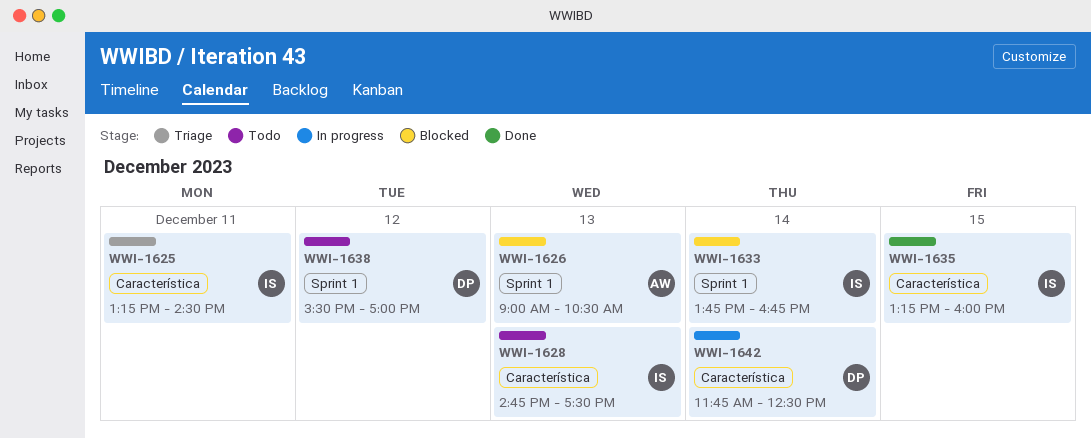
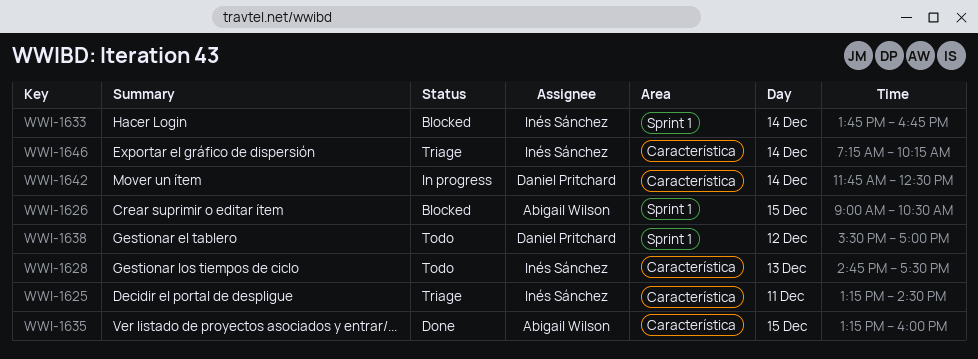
WWI-1626, day: Dec 13 -> Dec 15
WWI-1635, owner: Inés Sánchez -> Abigail Wilson
WWI-1646: none -> present

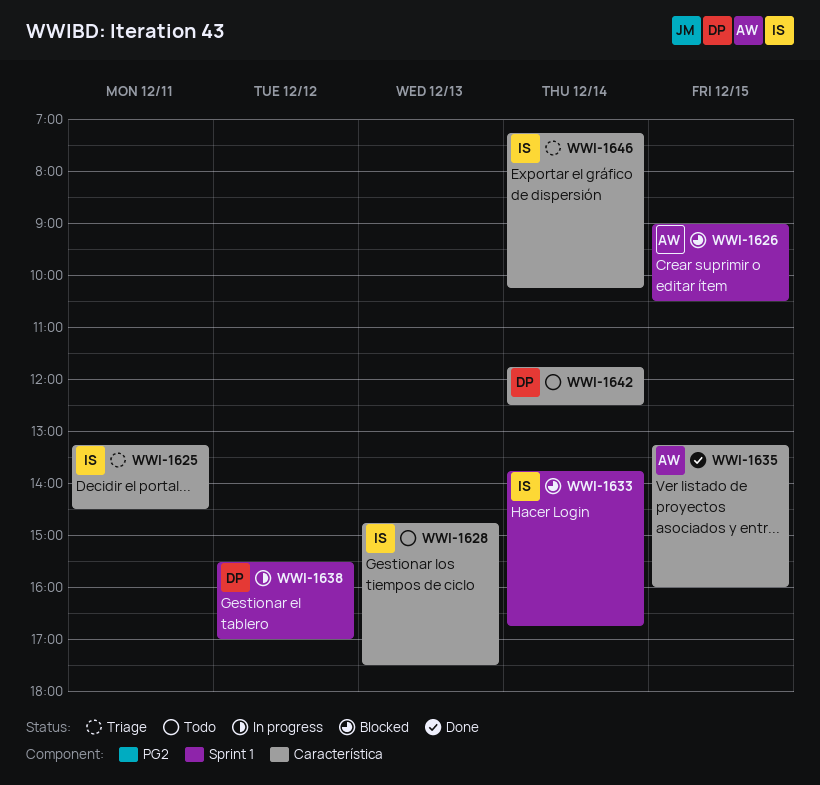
WWI-1638, status: Todo -> In progress
WWI-1642, status: In progress -> Todo

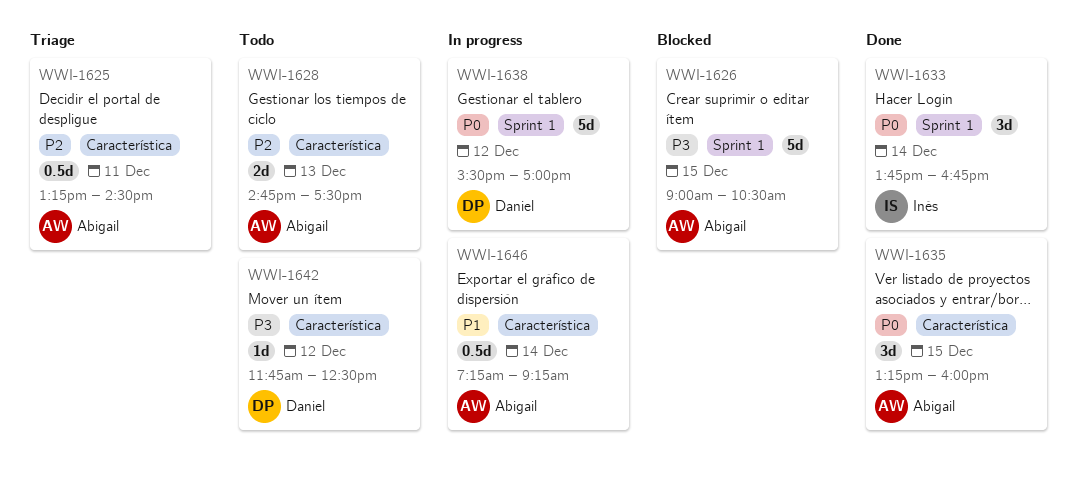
WWI-1625, owner: Inés -> Abigail
WWI-1628, owner: Inés -> Abigail
WWI-1633, status: Blocked -> Done
WWI-1642, day: Dec 14 -> Dec 12
WWI-1646, status: Triage -> In progress
WWI-1646, owner: Inés -> Abigail
WWI-1646, ends: 10:15 -> 09:15

